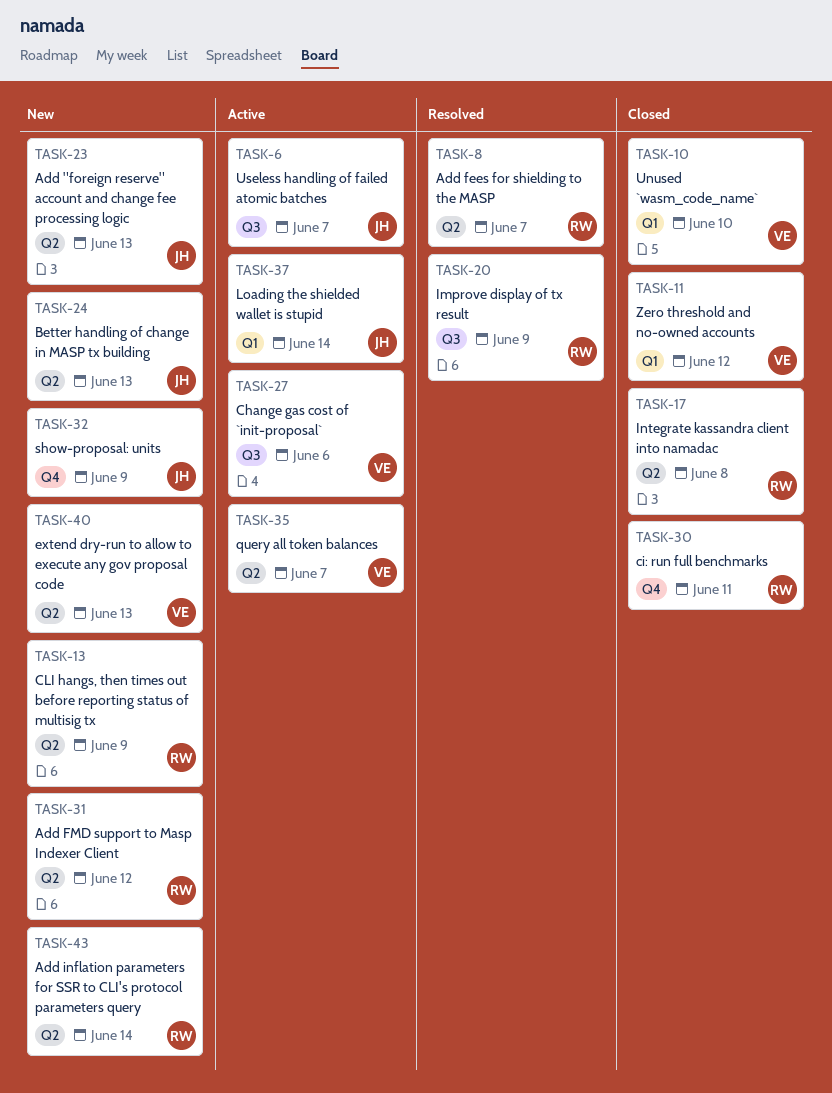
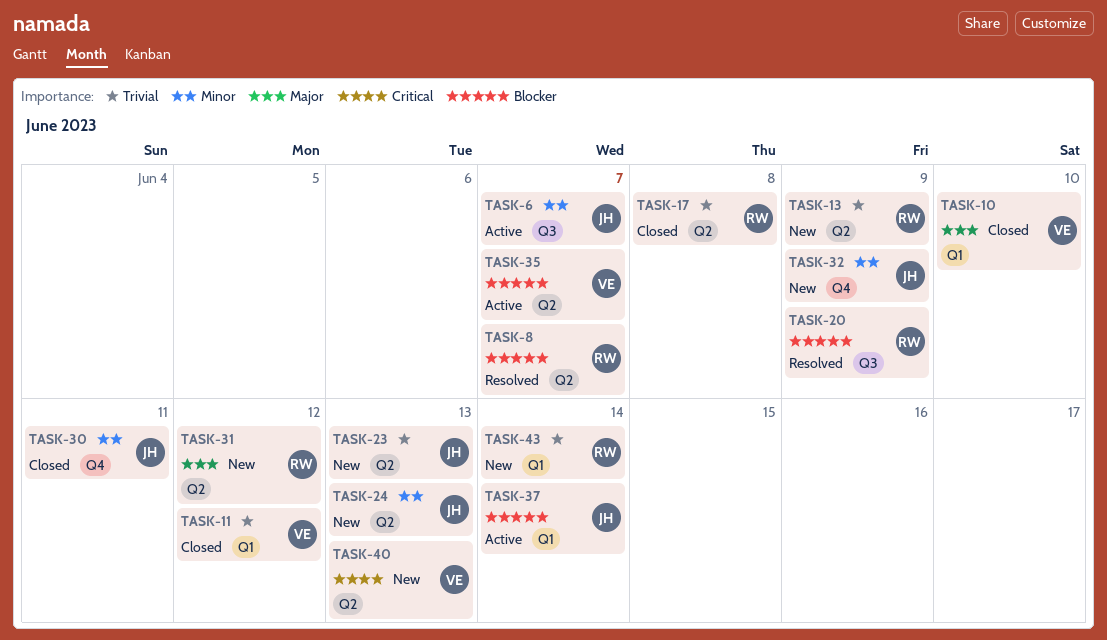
TASK-27: present -> none
TASK-30, owner: RW -> JH
TASK-43, label: Q2 -> Q1

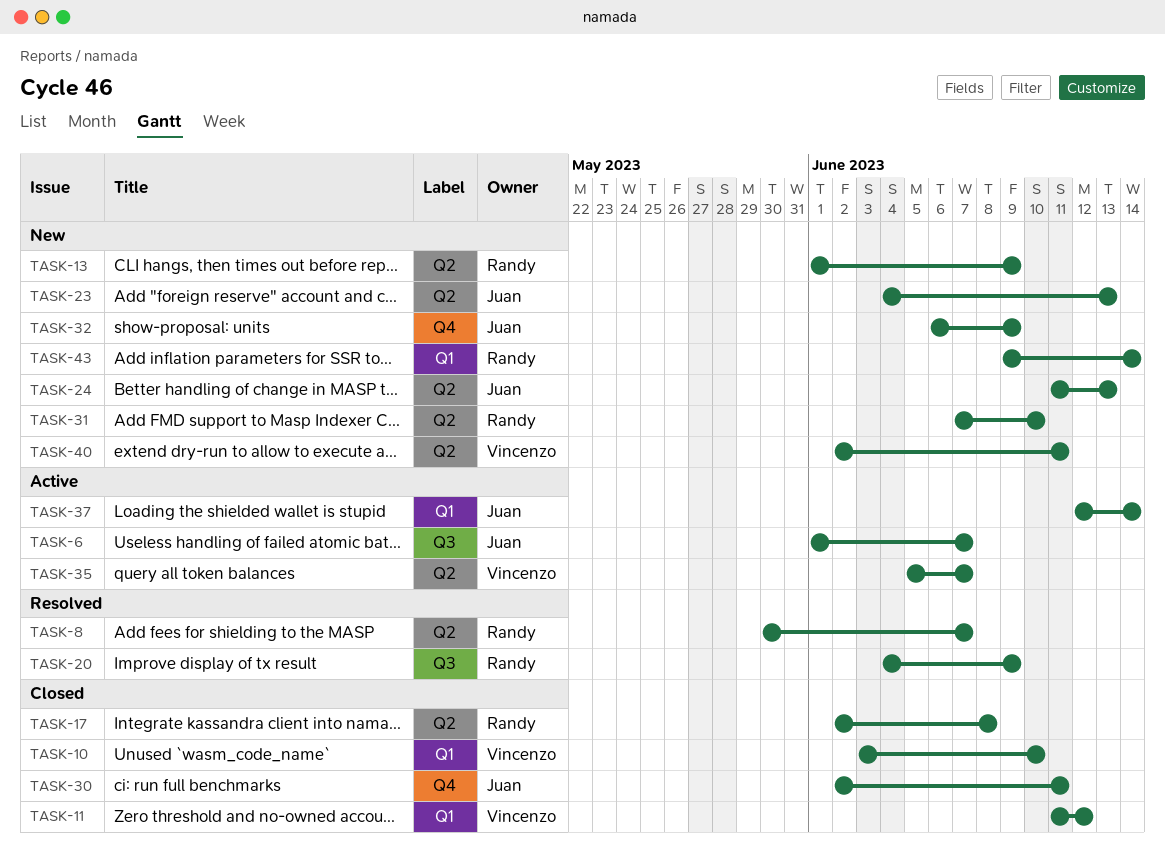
TASK-31, due: Jun 12 -> Jun 10
TASK-40, due: Jun 13 -> Jun 11

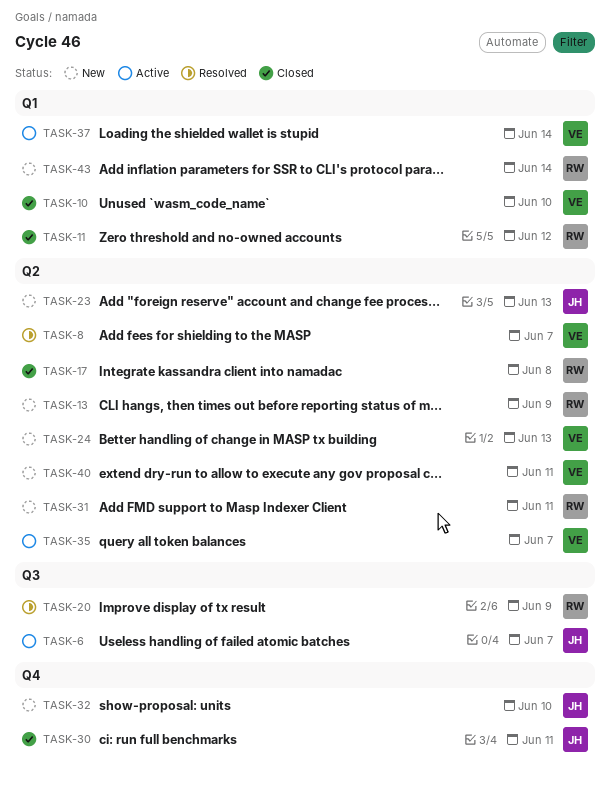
TASK-8, owner: Randy -> Vincenzo
TASK-11, owner: Vincenzo -> Randy
TASK-24, owner: Juan -> Vincenzo
TASK-31, due: Jun 10 -> Jun 11
TASK-32, due: Jun 9 -> Jun 10
TASK-37, owner: Juan -> Vincenzo

